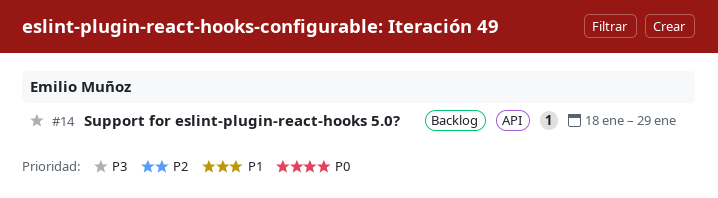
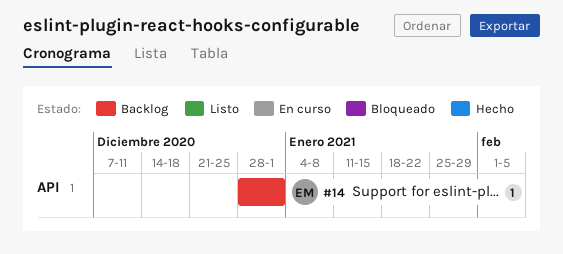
#14, start: Jan 18 -> Dec 28
#14, due: Jan 29 -> Jan 1

